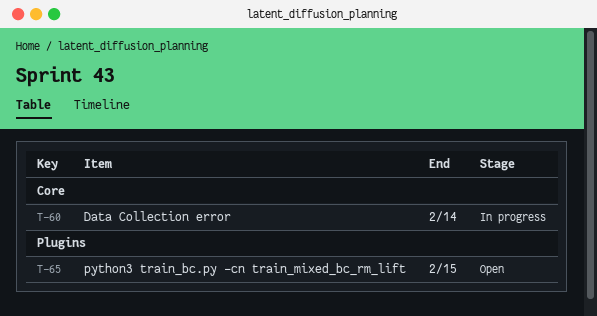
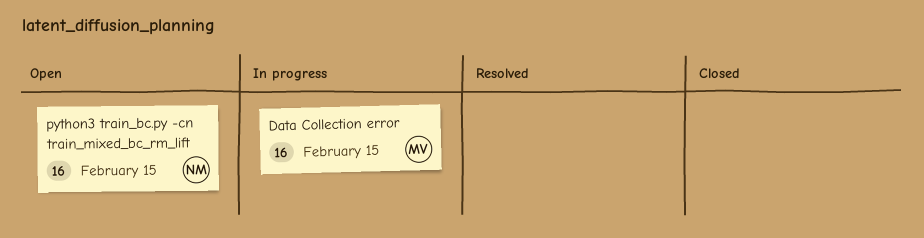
Data Collection error, due: Feb 14 -> Feb 15

